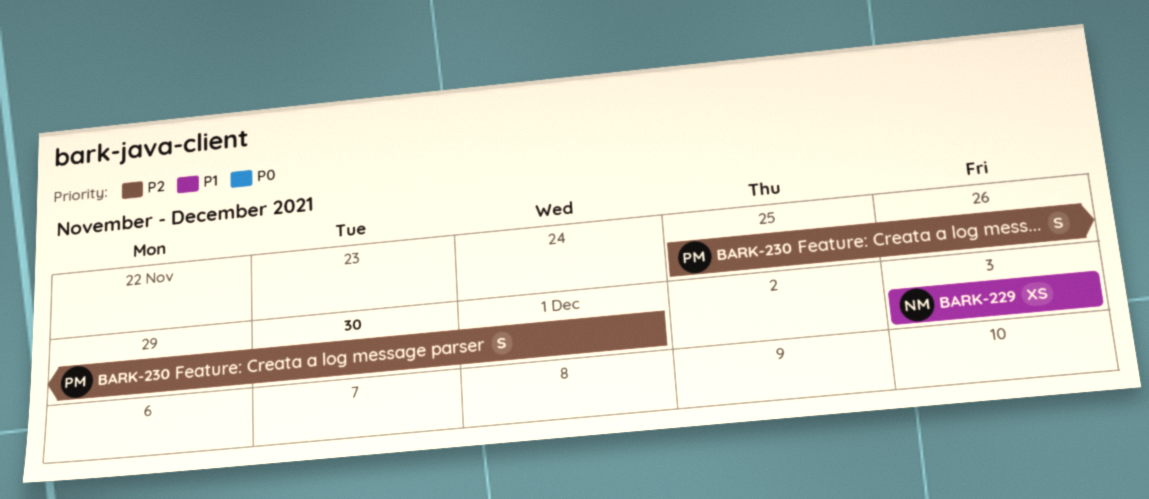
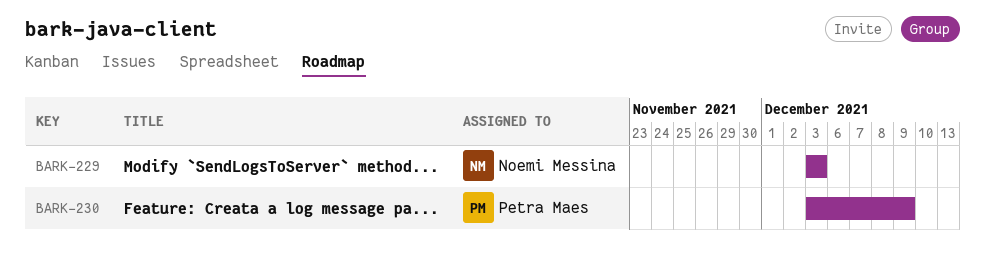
BARK-230, start: Nov 25 -> Dec 3
BARK-230, due: Dec 1 -> Dec 9

